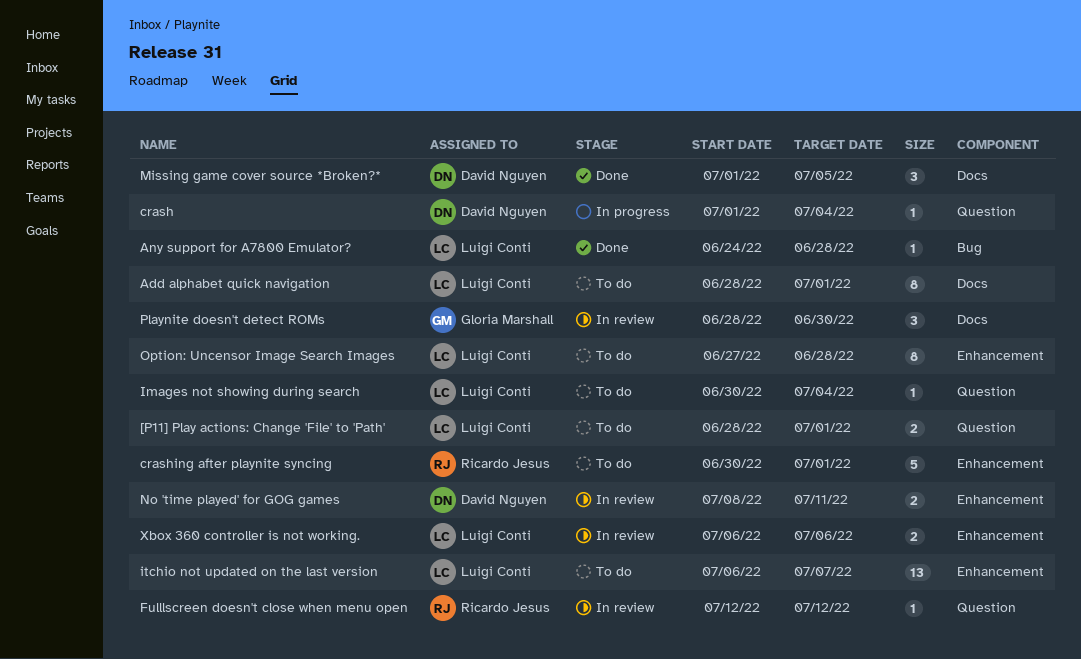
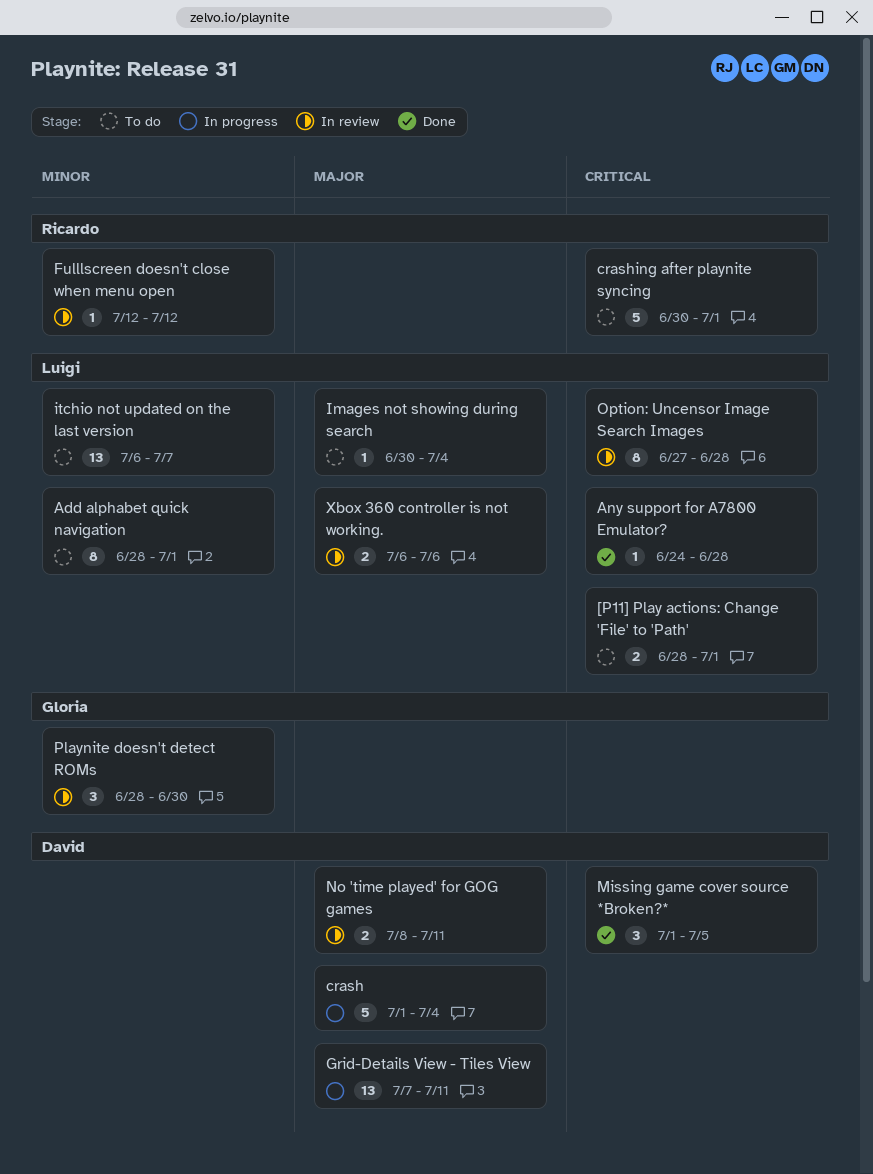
crash, estimate: 1 -> 5
Grid-Details View - Tiles View: none -> present
Option: Uncensor Image Search Images, status: To do -> In review

